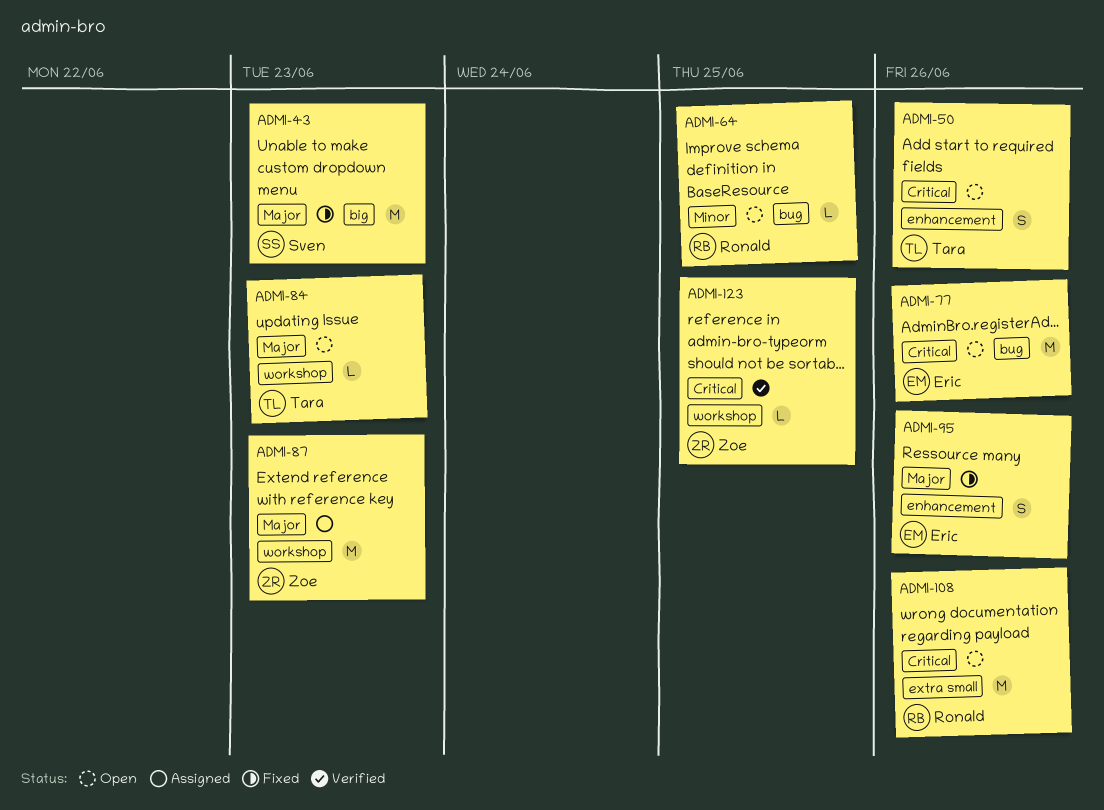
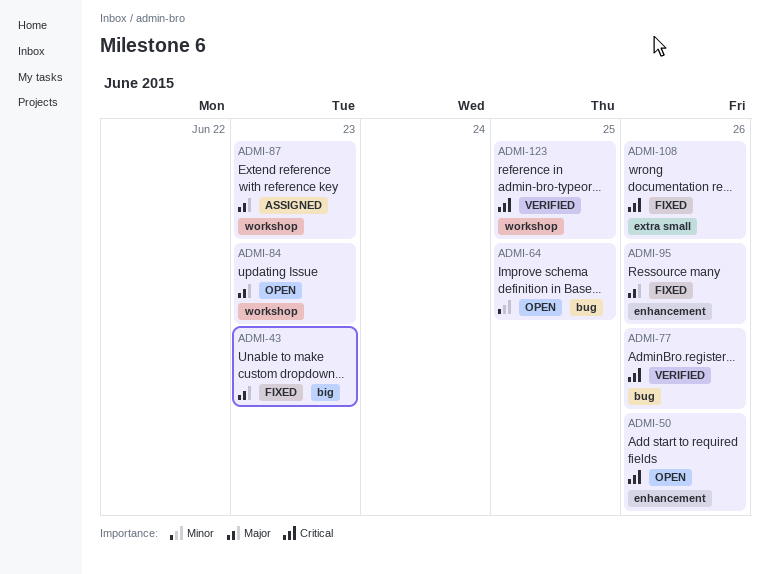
ADMI-77, status: Open -> Verified
ADMI-108, status: Open -> Fixed

